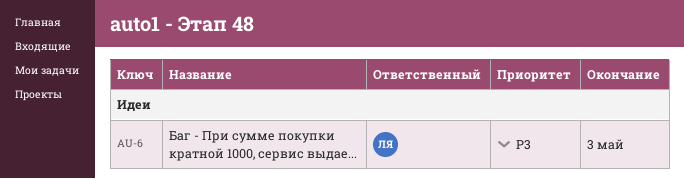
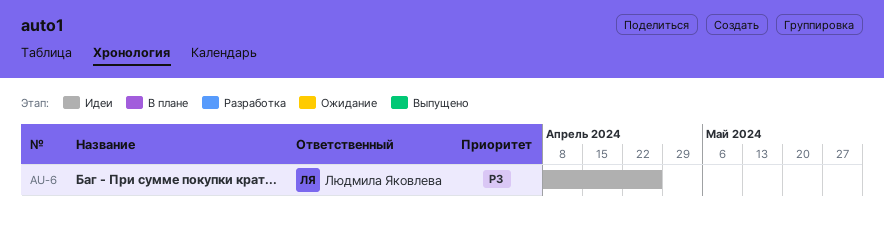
AU-6, due: May 3 -> Apr 26

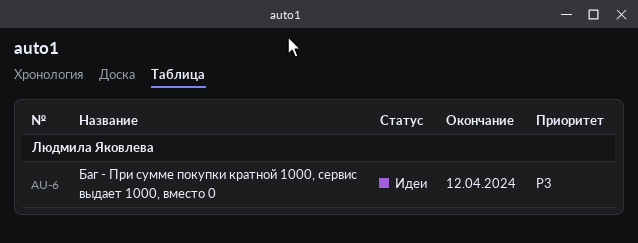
AU-6, due: Apr 26 -> Apr 12

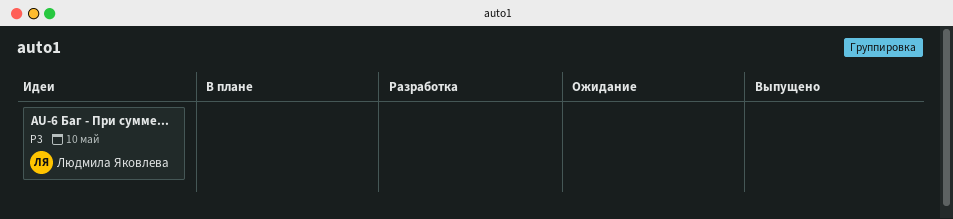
AU-6, due: Apr 12 -> May 10

